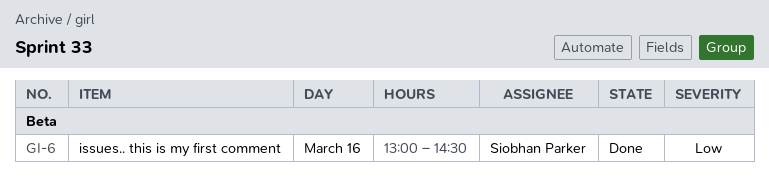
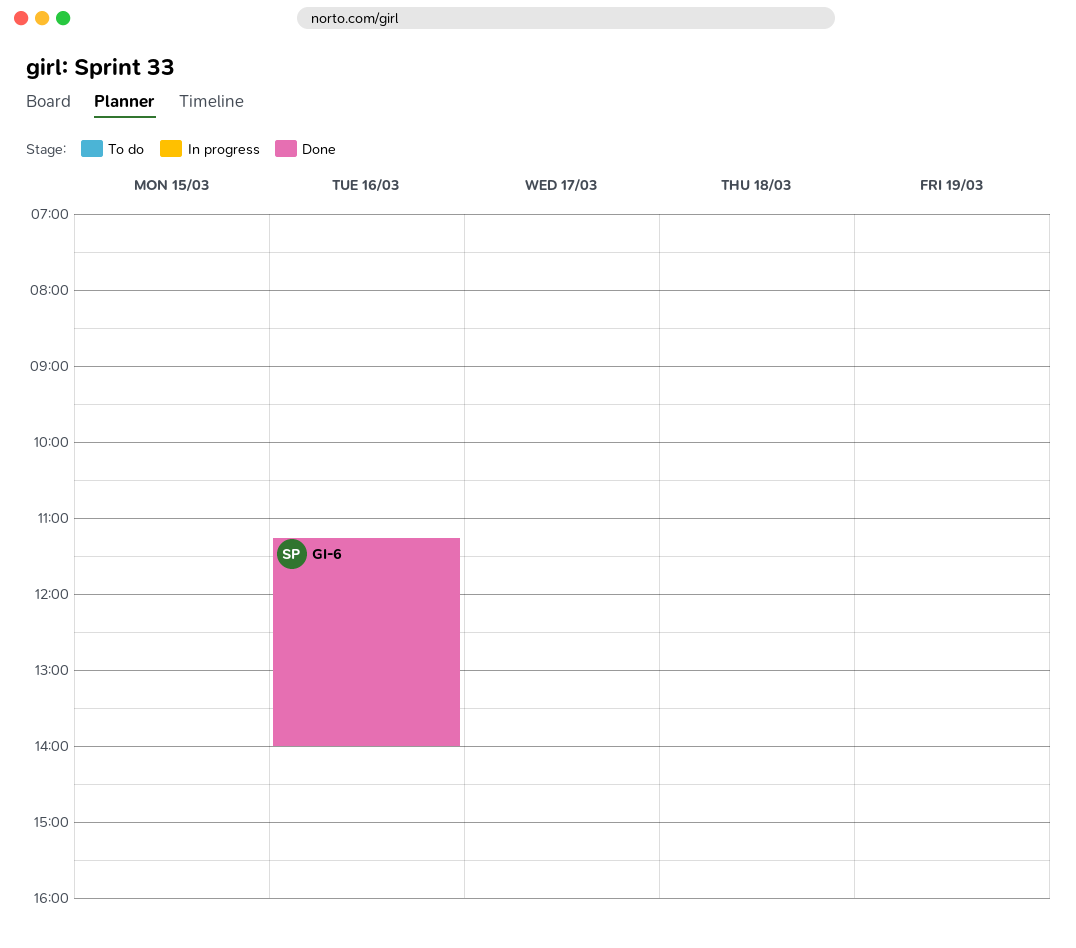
GI-6, begins: 13:00 -> 11:15
GI-6, ends: 14:30 -> 14:00

